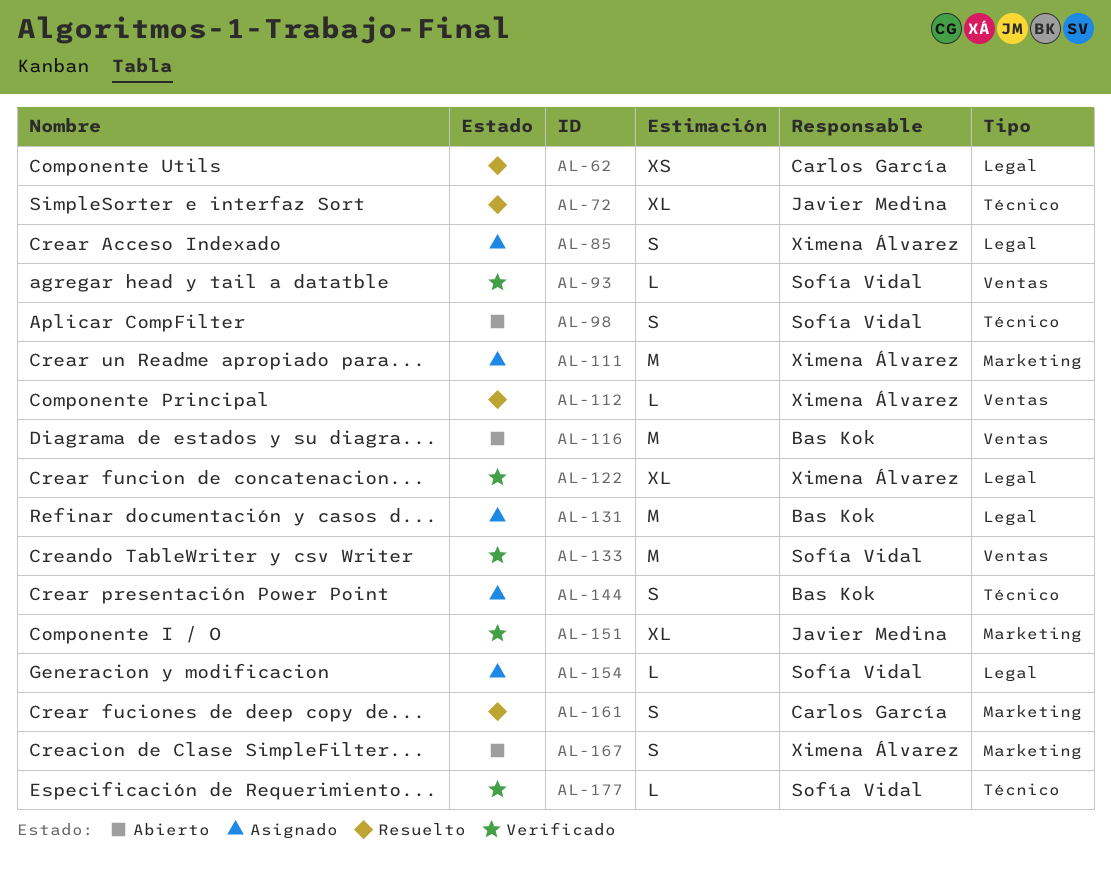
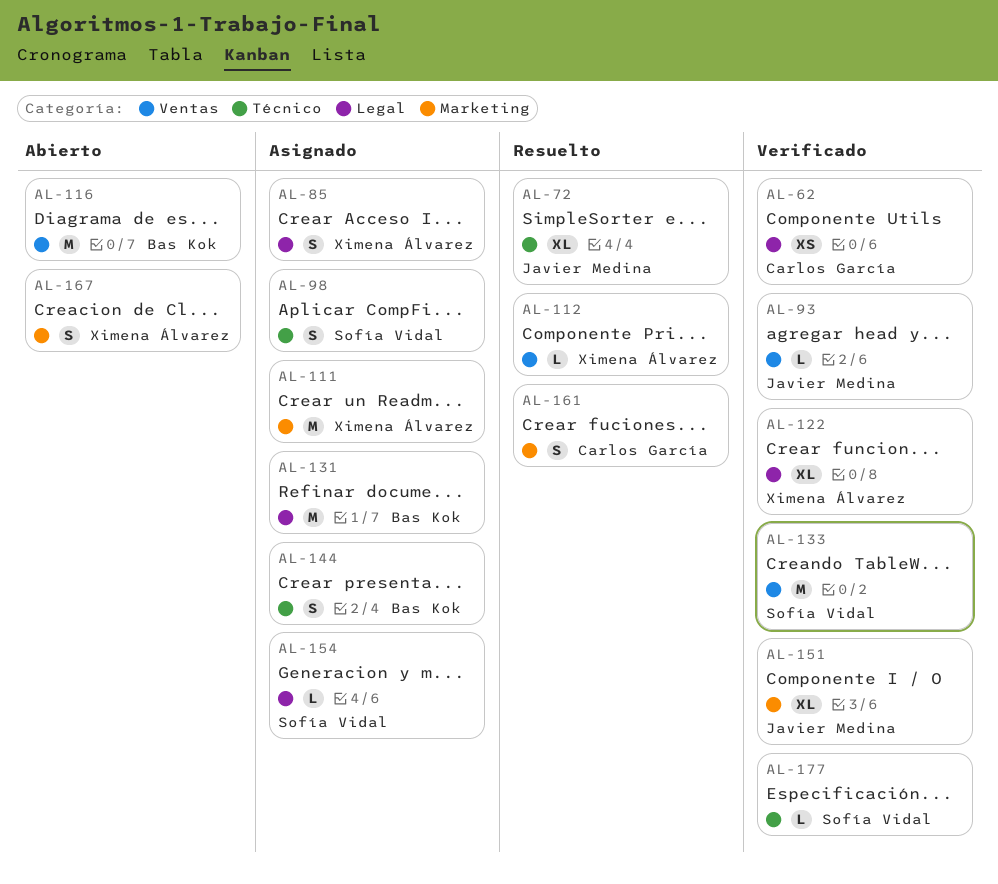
AL-62, status: Resuelto -> Verificado
AL-93, owner: Sofía Vidal -> Javier Medina
AL-98, status: Abierto -> Asignado

